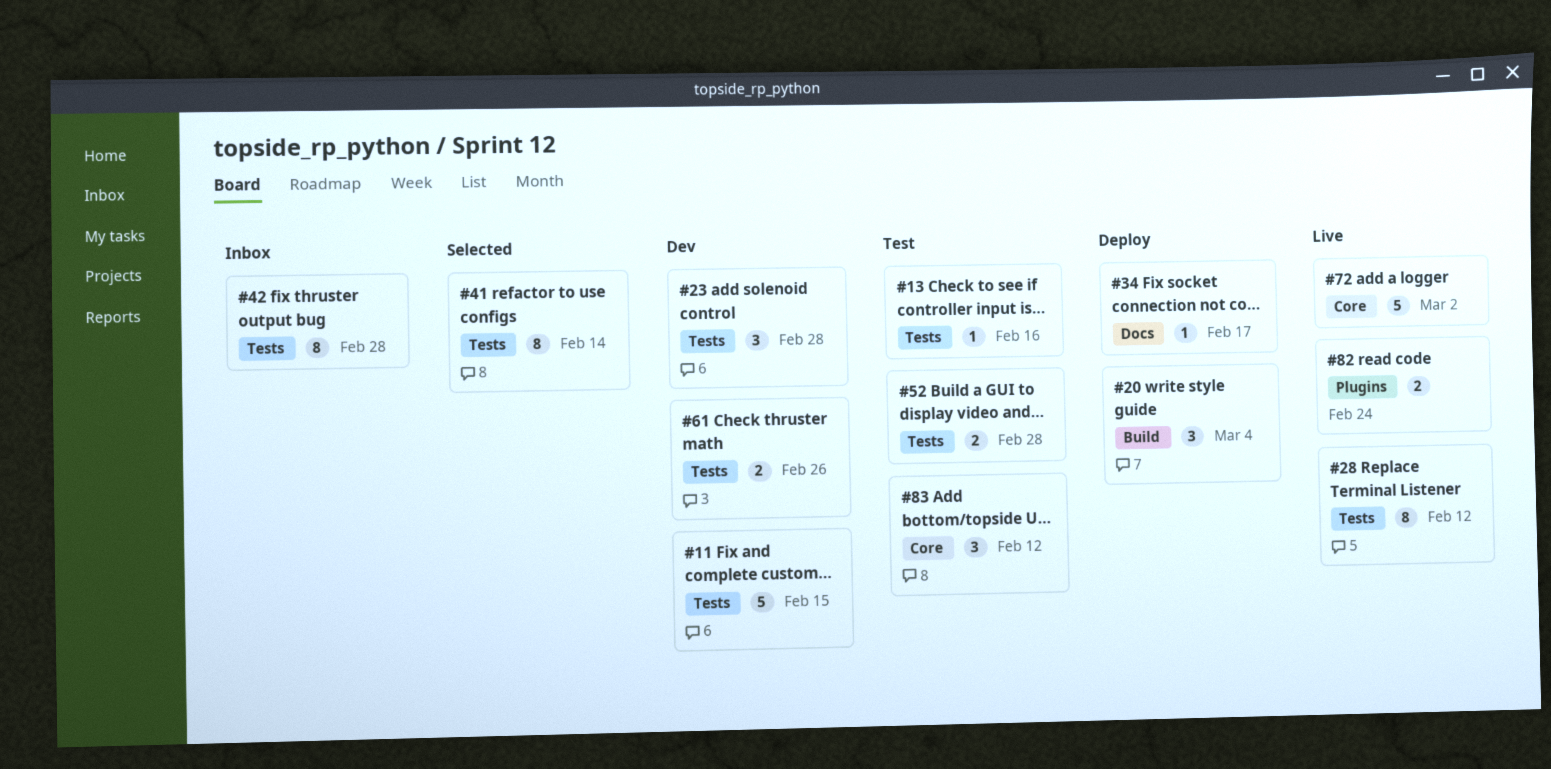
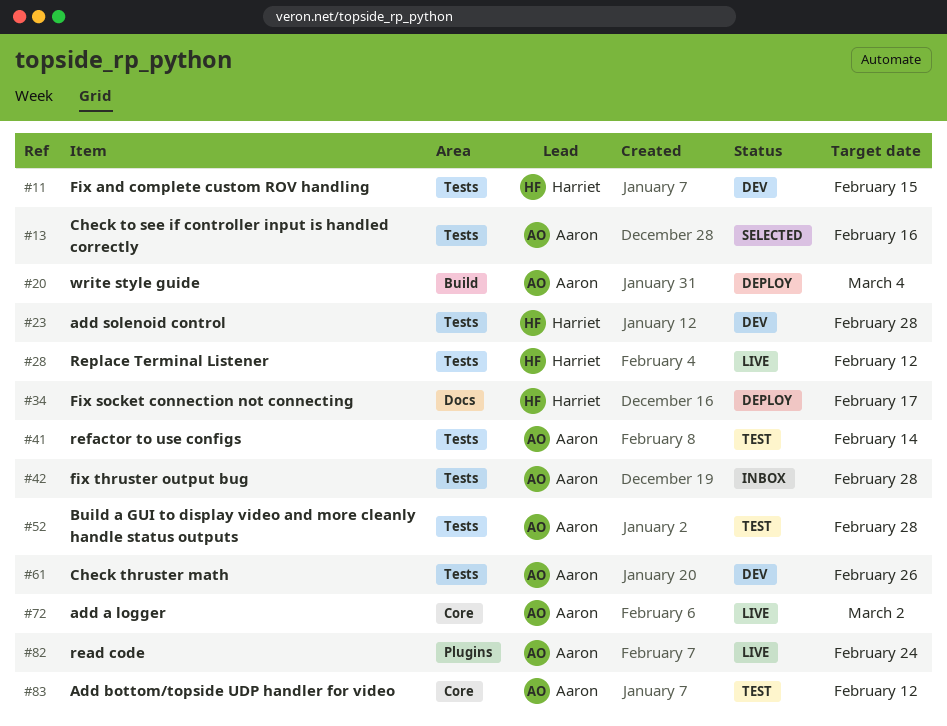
#13, status: Test -> Selected
#41, status: Selected -> Test

